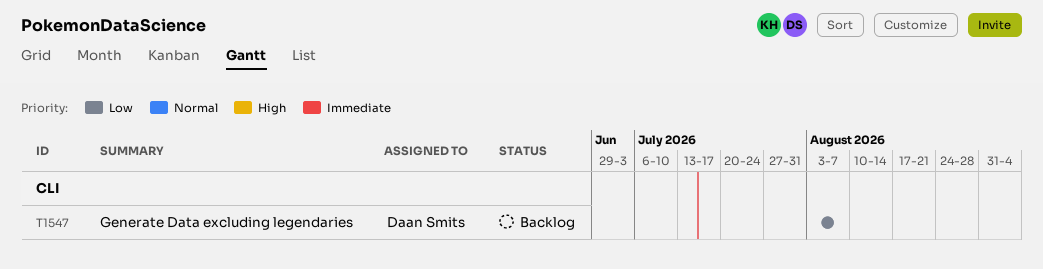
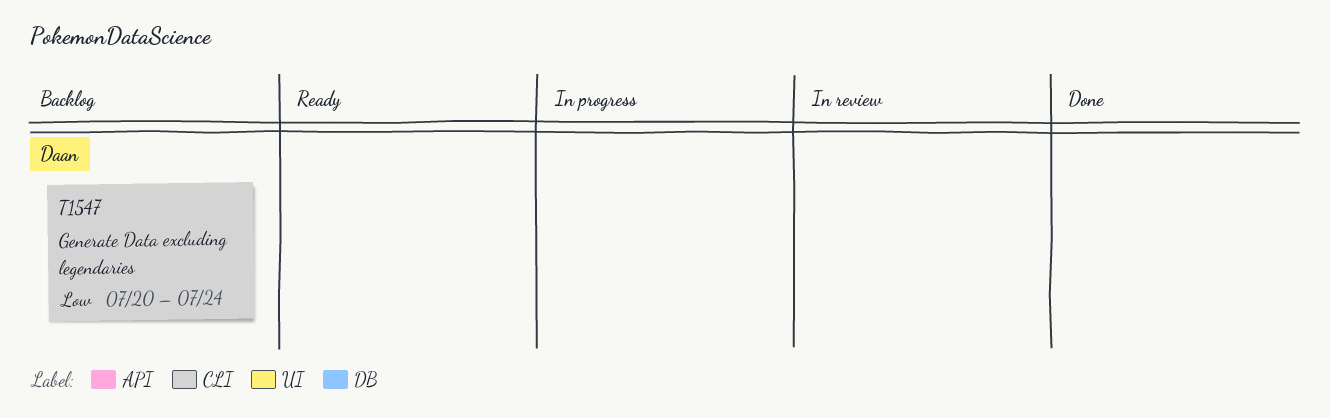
T1547, start: Aug 3 -> Jul 20
T1547, due: Aug 7 -> Jul 24

